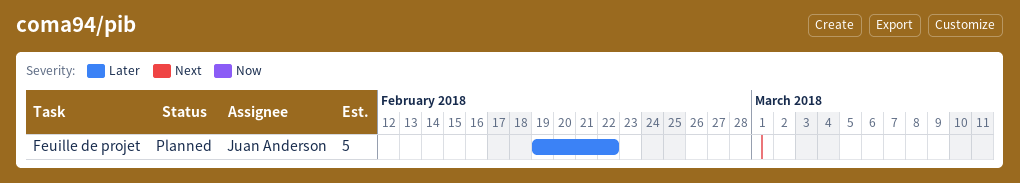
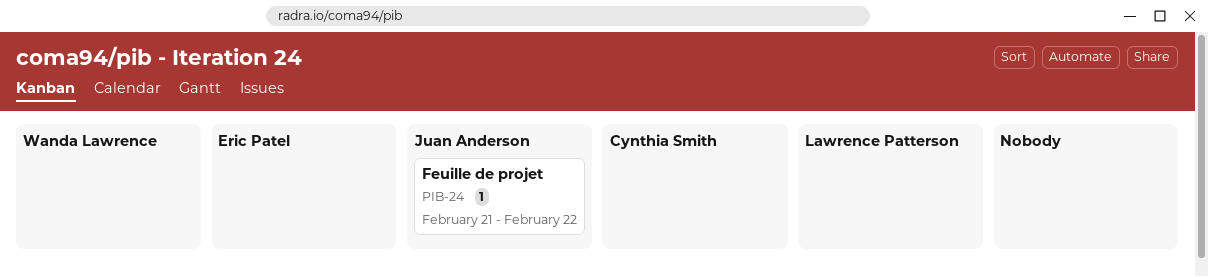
Feuille de projet, estimate: 5 -> 1
Feuille de projet, start: Feb 19 -> Feb 21

